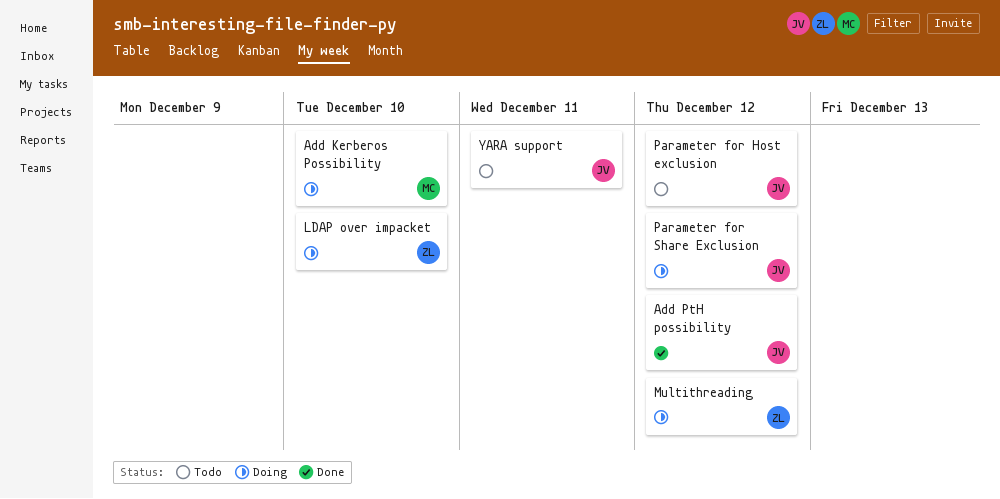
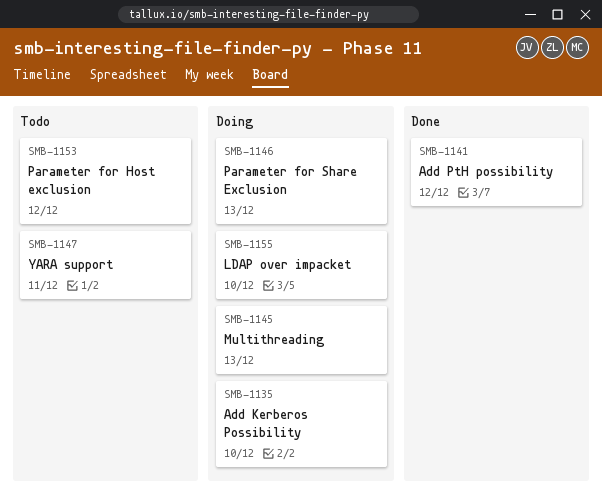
Multithreading, due: Dec 12 -> Dec 13
Parameter for Share Exclusion, due: Dec 12 -> Dec 13

